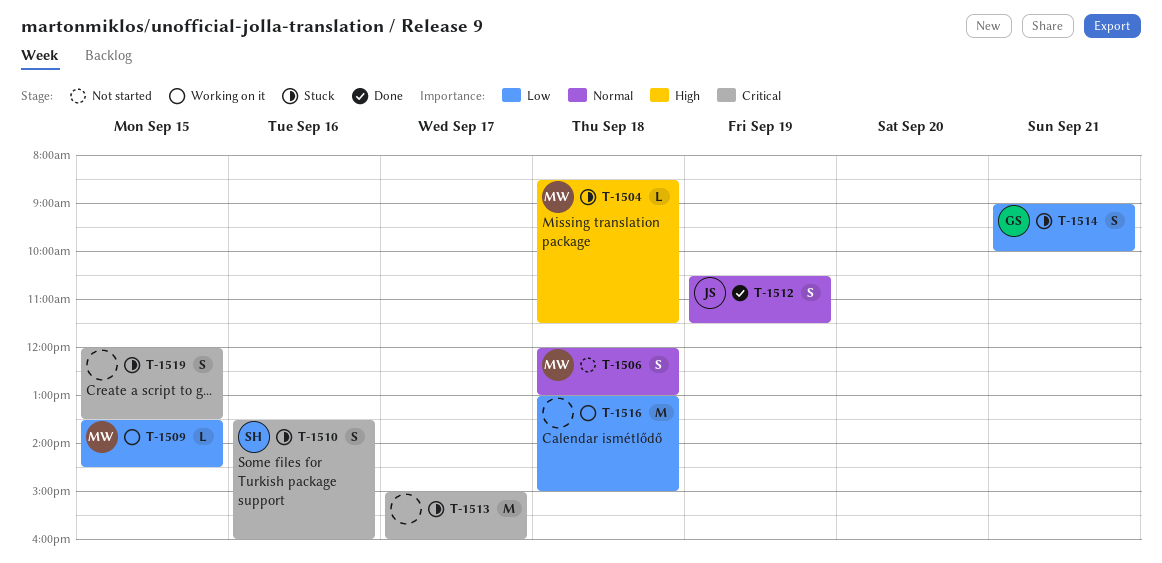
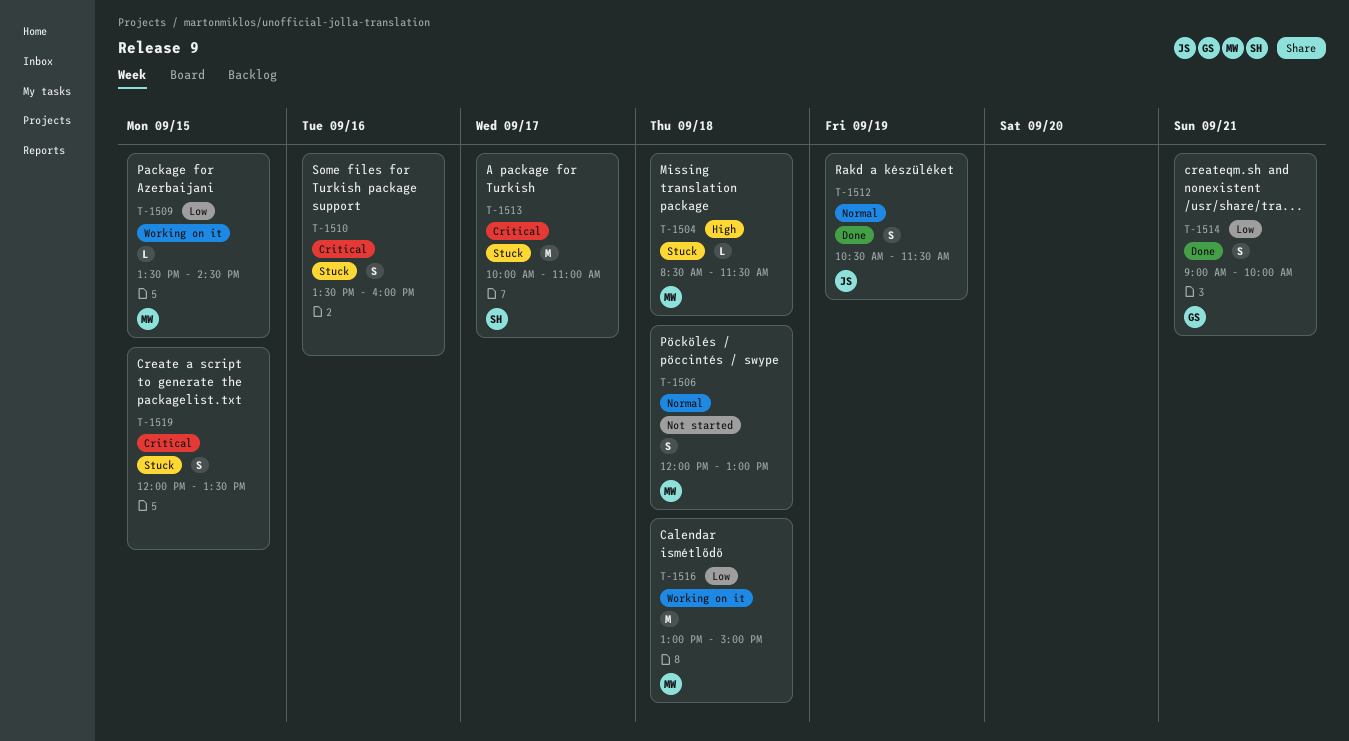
T-1510, owner: SH -> none
T-1513, owner: none -> SH
T-1513, begins: 15:00 -> 10:00
T-1513, ends: 16:00 -> 11:00
T-1514, status: Stuck -> Done
T-1516, owner: none -> MW

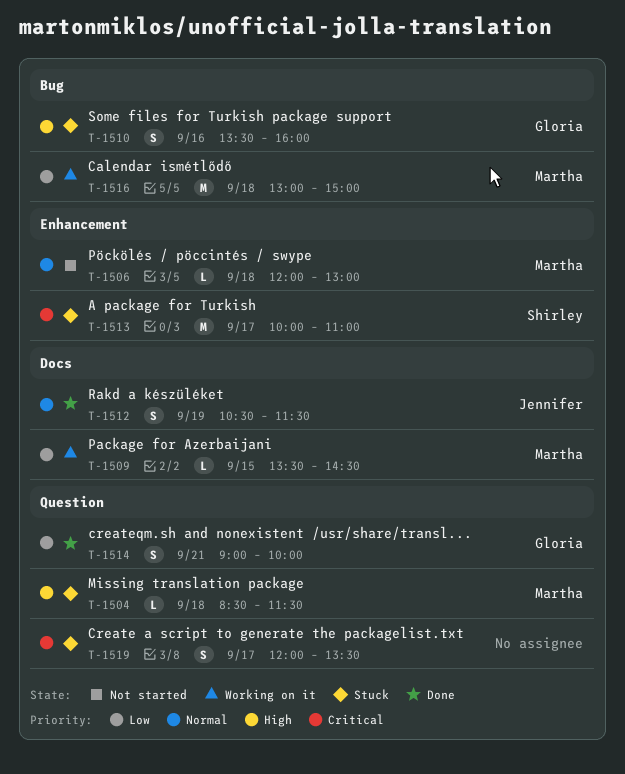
T-1506, estimate: S -> L
T-1510, owner: none -> Gloria
T-1510, priority: Critical -> High
T-1519, day: Sep 15 -> Sep 17

